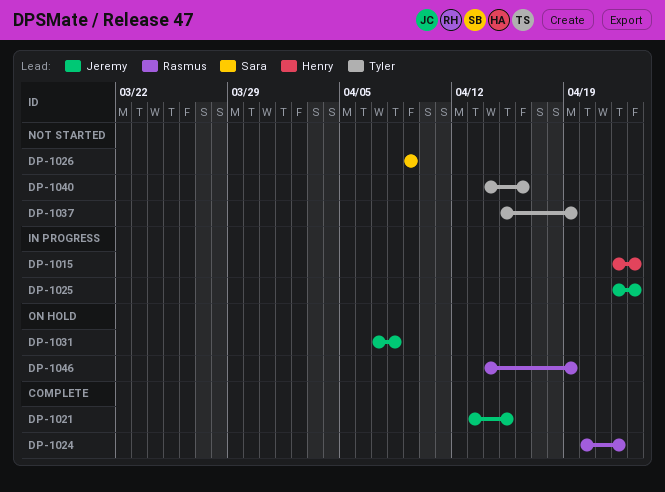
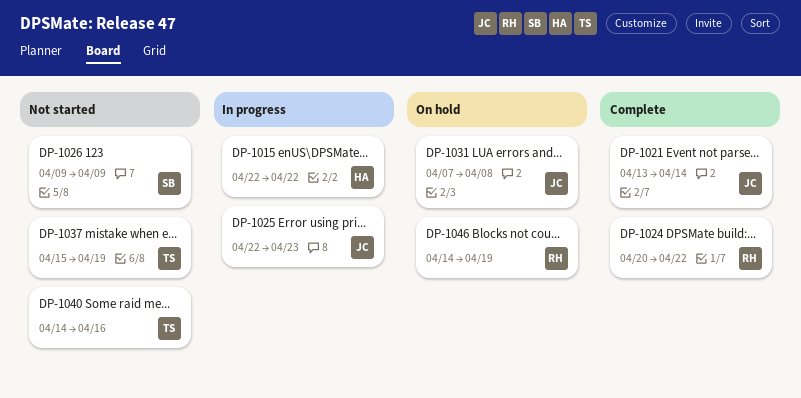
DP-1015, due: Apr 23 -> Apr 22
DP-1021, due: Apr 15 -> Apr 14

